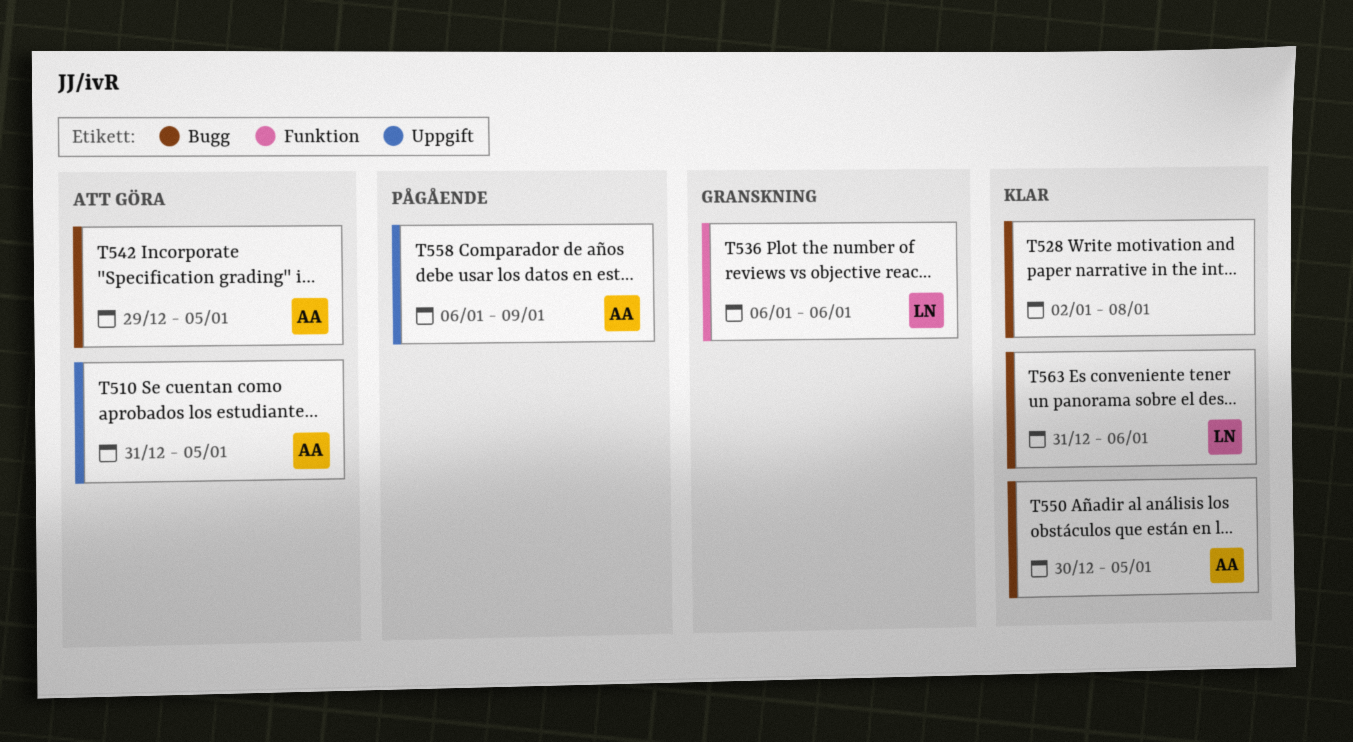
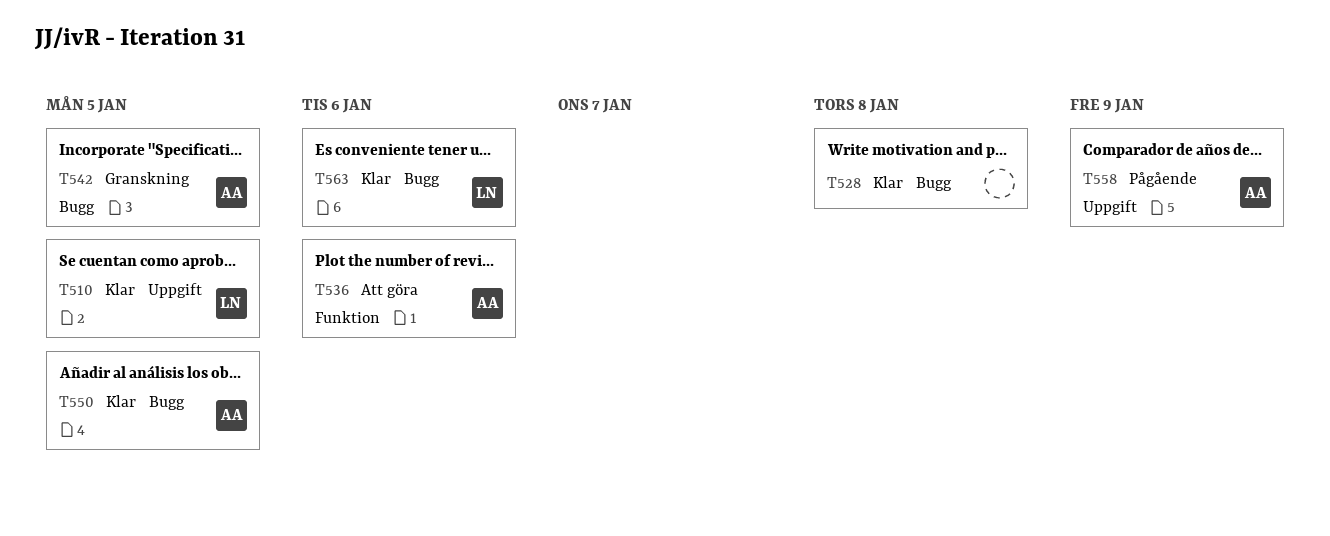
T510, status: Att göra -> Klar
T510, owner: AA -> LN
T536, status: Granskning -> Att göra
T536, owner: LN -> AA
T542, status: Att göra -> Granskning

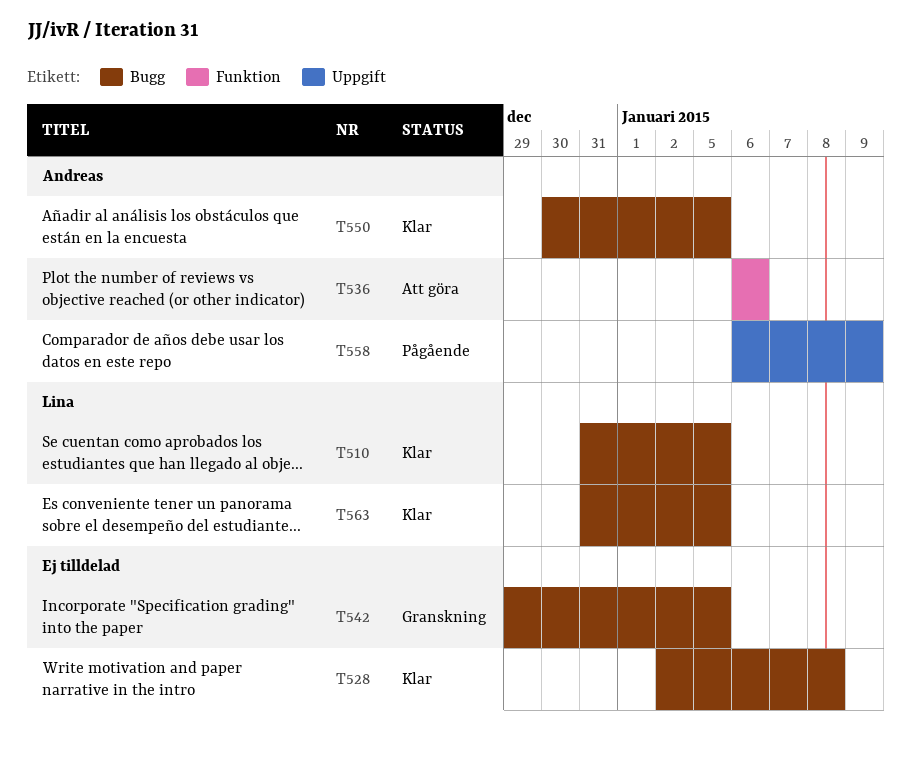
T510, label: Uppgift -> Bugg
T542, owner: Andreas -> none
T563, due: Jan 6 -> Jan 5

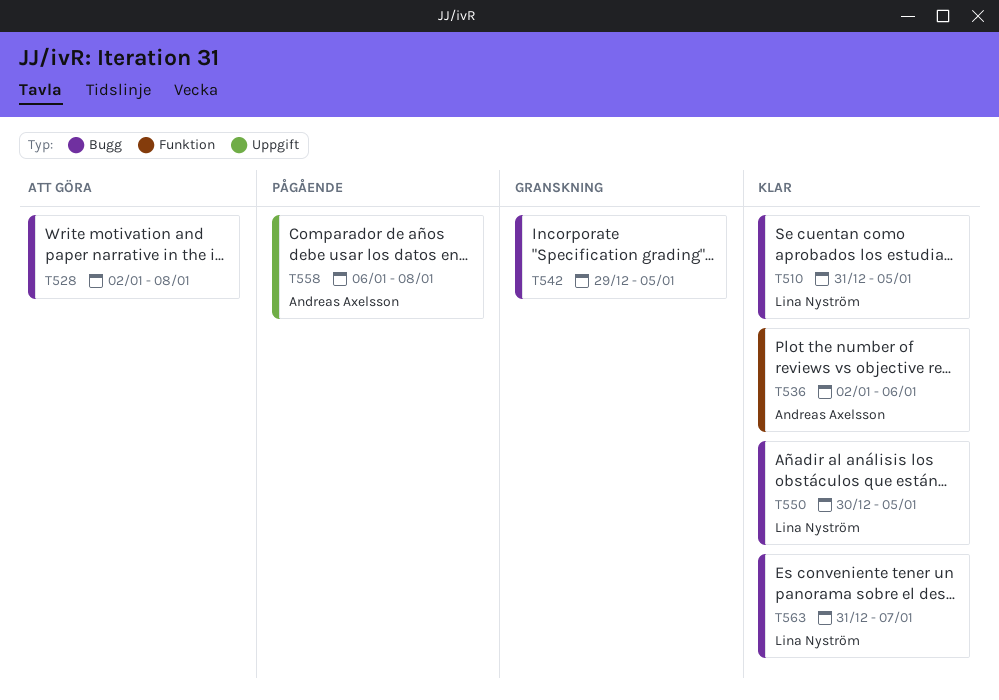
T528, status: Klar -> Att göra
T536, status: Att göra -> Klar
T536, start: Jan 6 -> Jan 2
T550, owner: Andreas Axelsson -> Lina Nyström
T558, due: Jan 9 -> Jan 8
T563, due: Jan 5 -> Jan 7

